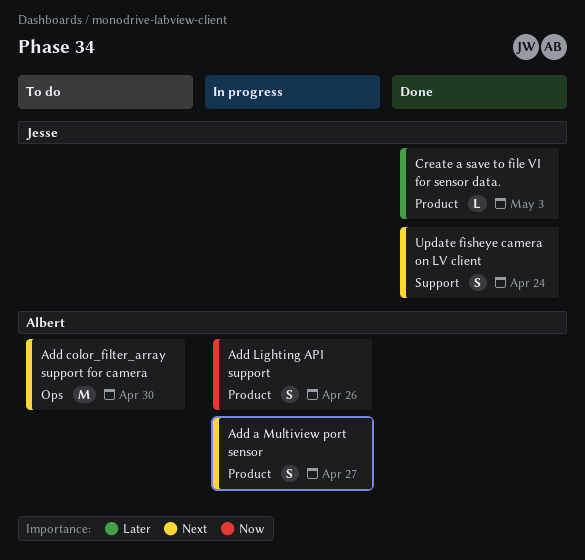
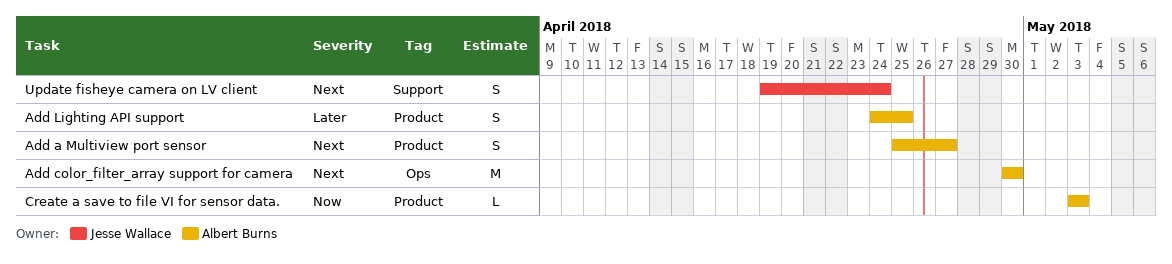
Add Lighting API support, priority: Now -> Later
Add Lighting API support, due: Apr 26 -> Apr 25
Create a save to file VI for sensor data., owner: Jesse Wallace -> Albert Burns
Create a save to file VI for sensor data., priority: Later -> Now

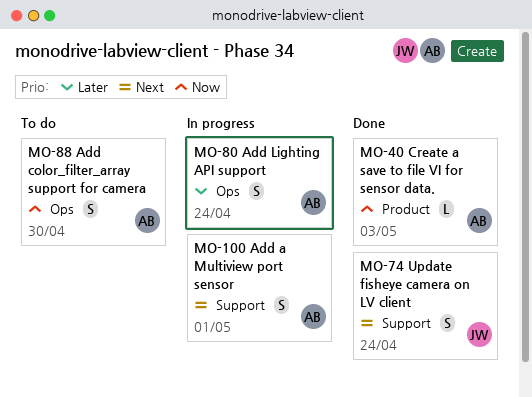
Add a Multiview port sensor, label: Product -> Support
Add a Multiview port sensor, due: Apr 27 -> May 1
Add color_filter_array support for camera, priority: Next -> Now
Add color_filter_array support for camera, estimate: M -> S
Add Lighting API support, label: Product -> Ops
Add Lighting API support, due: Apr 25 -> Apr 24

